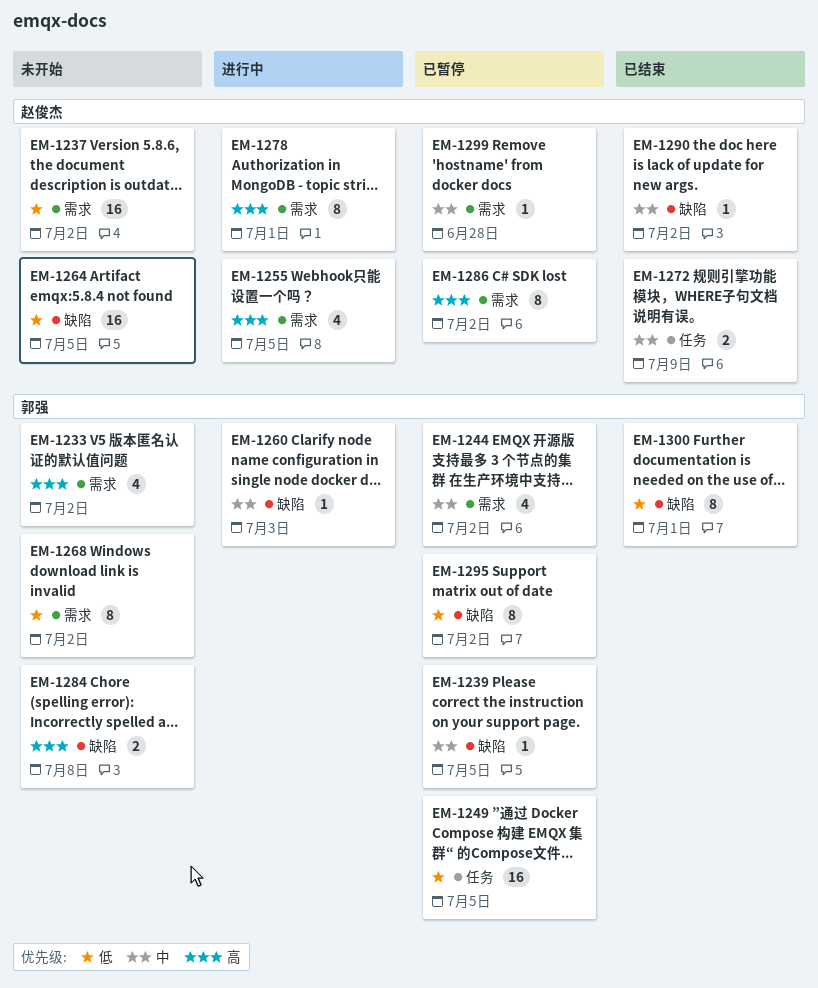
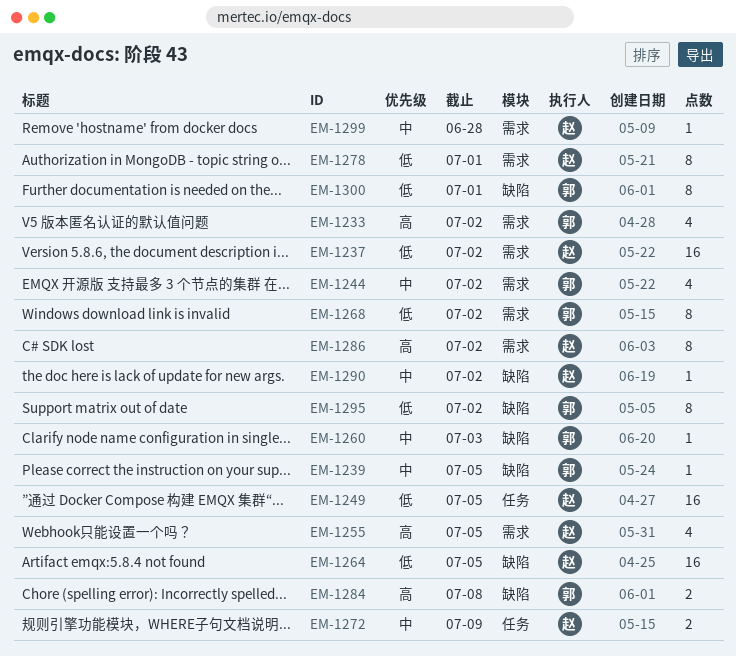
EM-1249, owner: 郭强 -> 赵俊杰
EM-1278, priority: 高 -> 低

